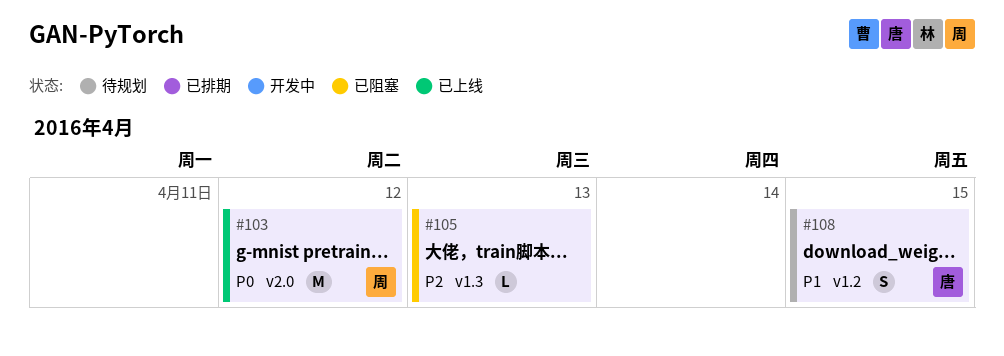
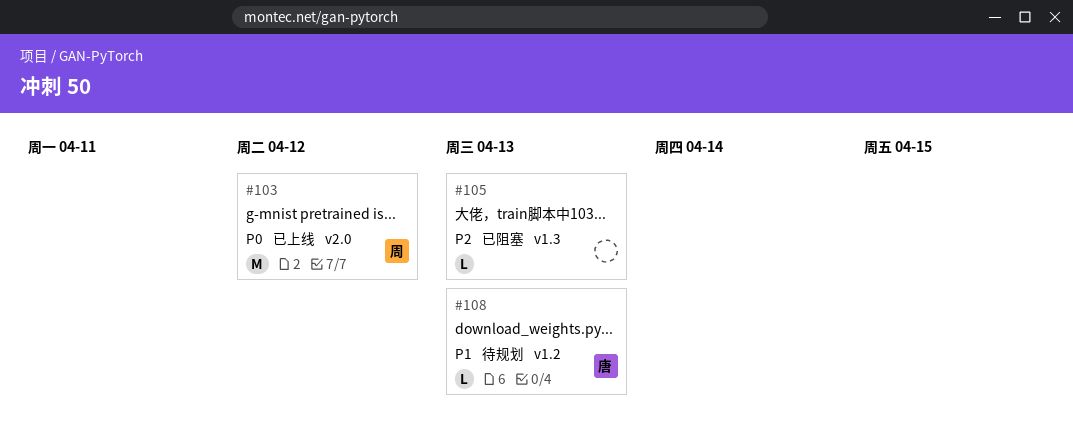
#108, estimate: S -> L
#108, due: Apr 15 -> Apr 13

